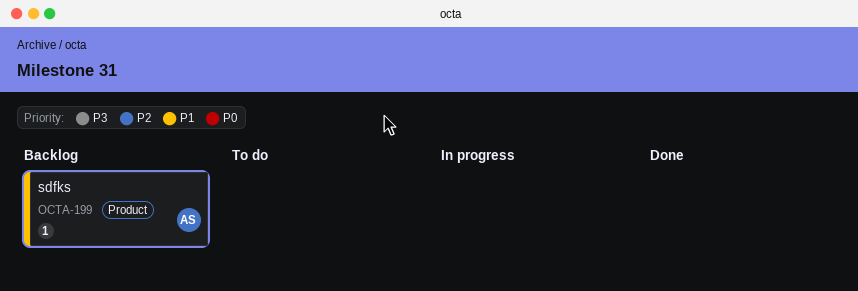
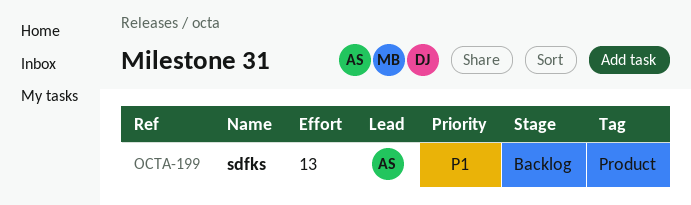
OCTA-199, estimate: 1 -> 13

